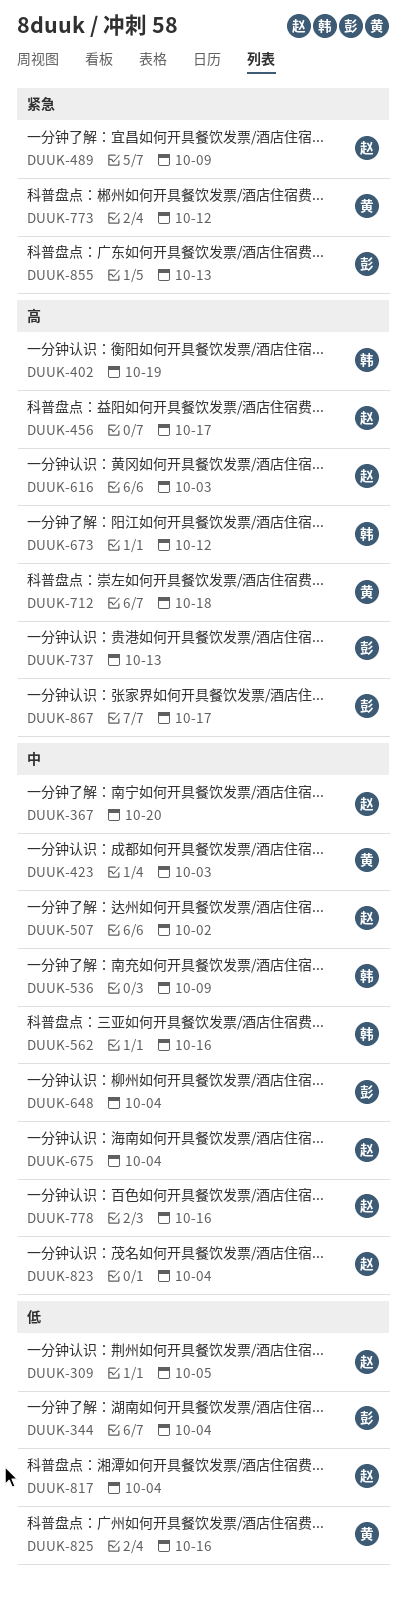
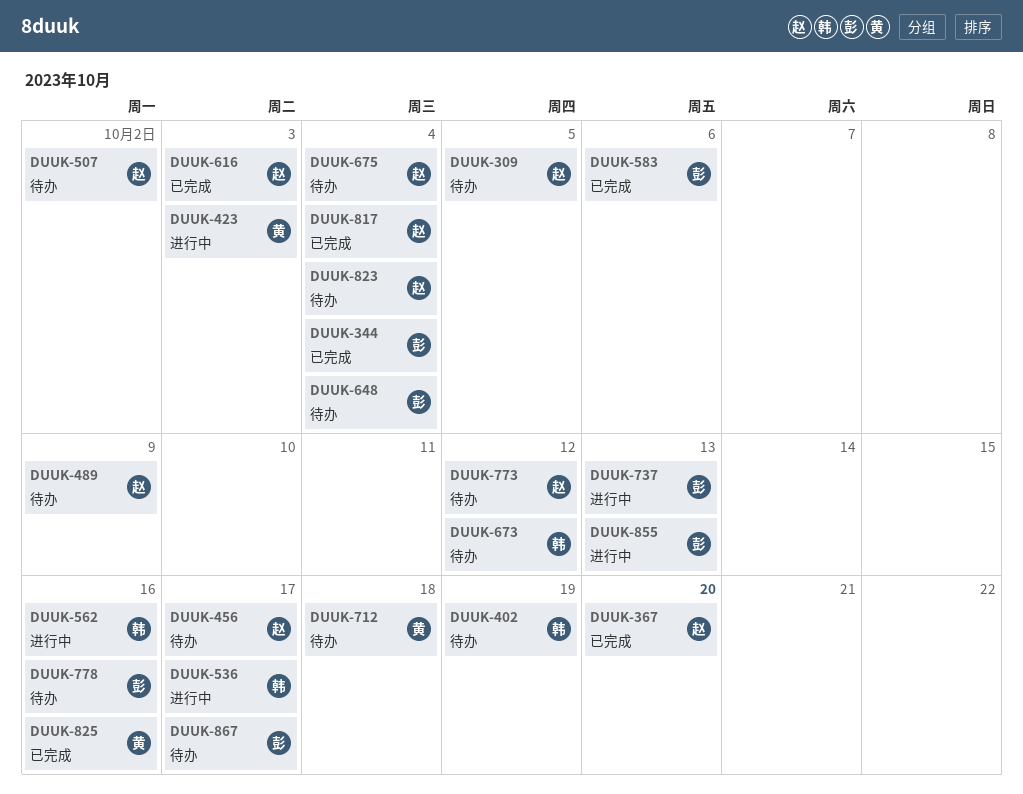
DUUK-536, due: Oct 9 -> Oct 17
DUUK-583: none -> present
DUUK-773, owner: 黄 -> 赵
DUUK-778, owner: 赵 -> 彭

